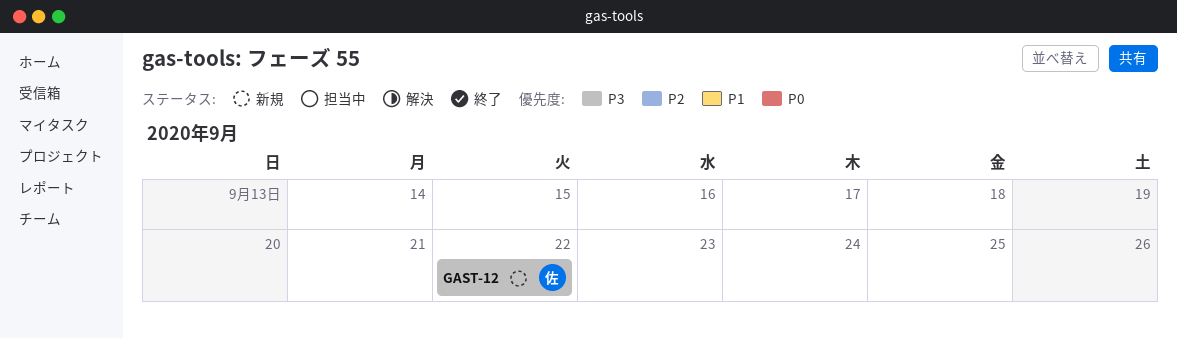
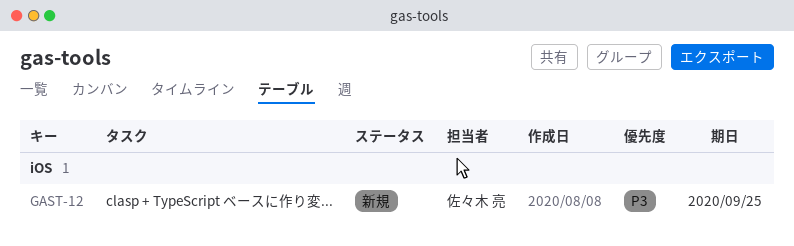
GAST-12, due: Sep 22 -> Sep 25

